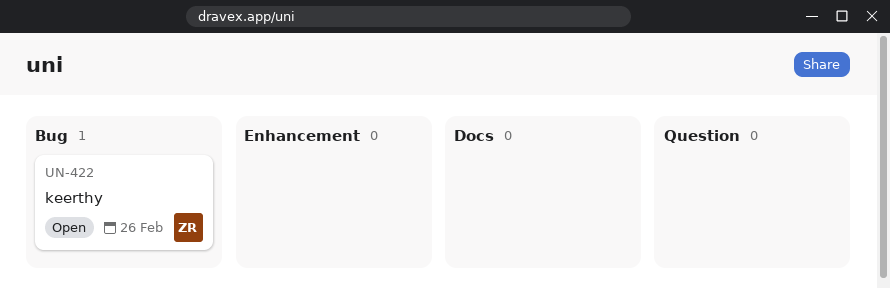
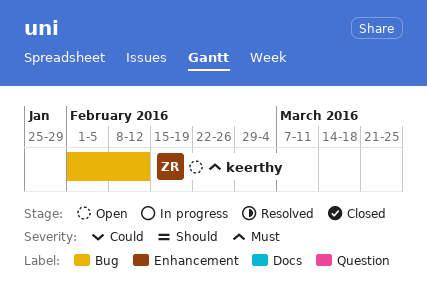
keerthy, due: Feb 26 -> Feb 12

